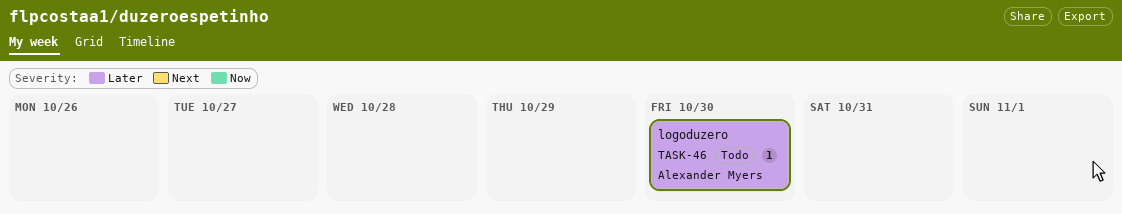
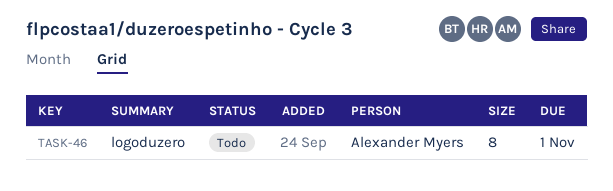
TASK-46, estimate: 1 -> 8
TASK-46, due: Oct 30 -> Nov 1

